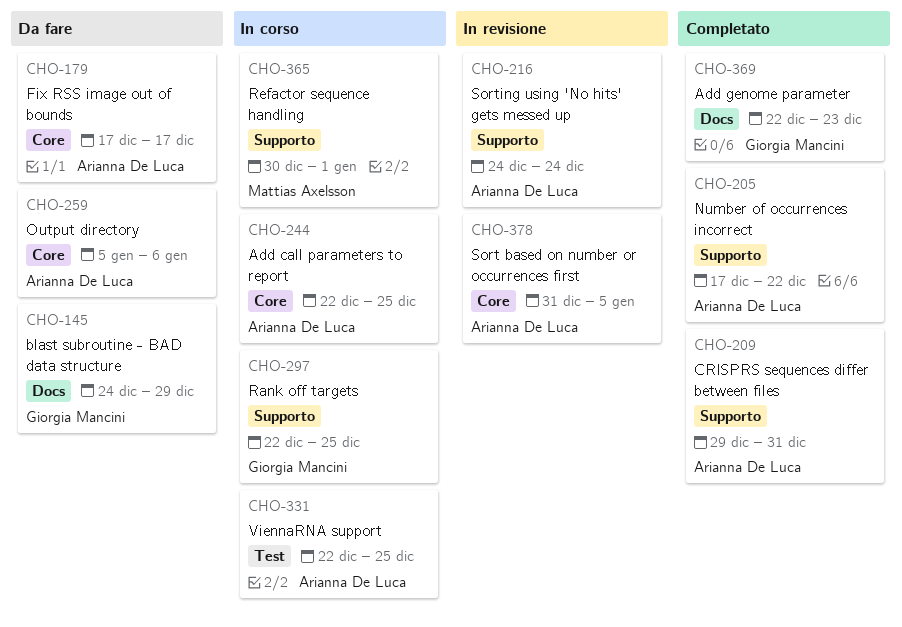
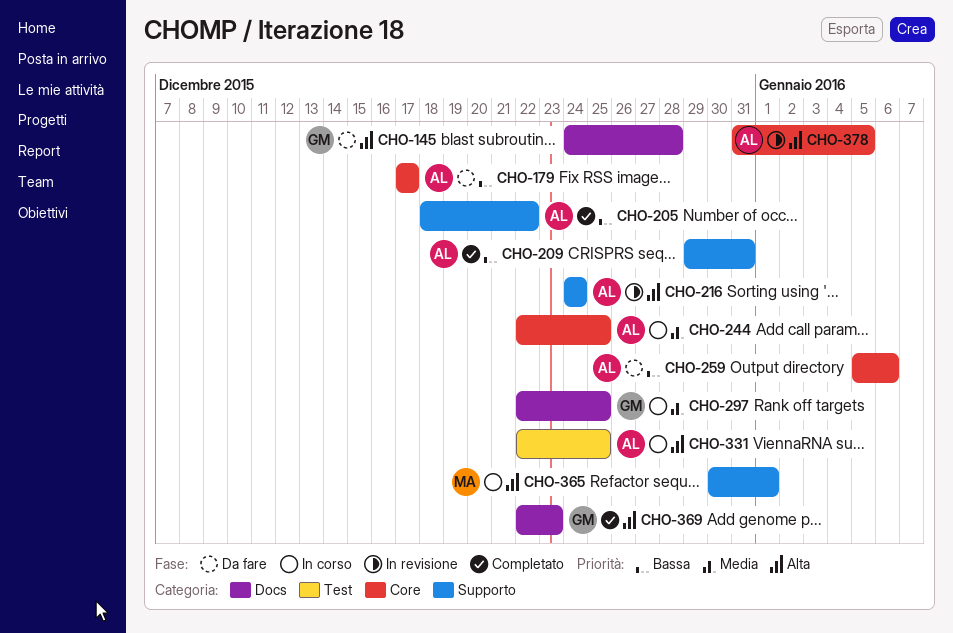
CHO-145, due: Dec 29 -> Dec 28
CHO-205, start: Dec 17 -> Dec 18
CHO-297, label: Supporto -> Docs

